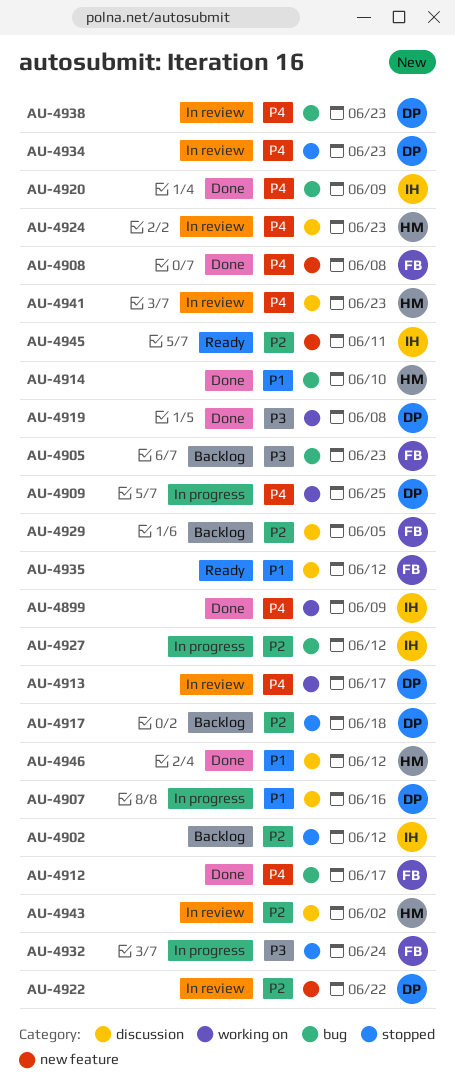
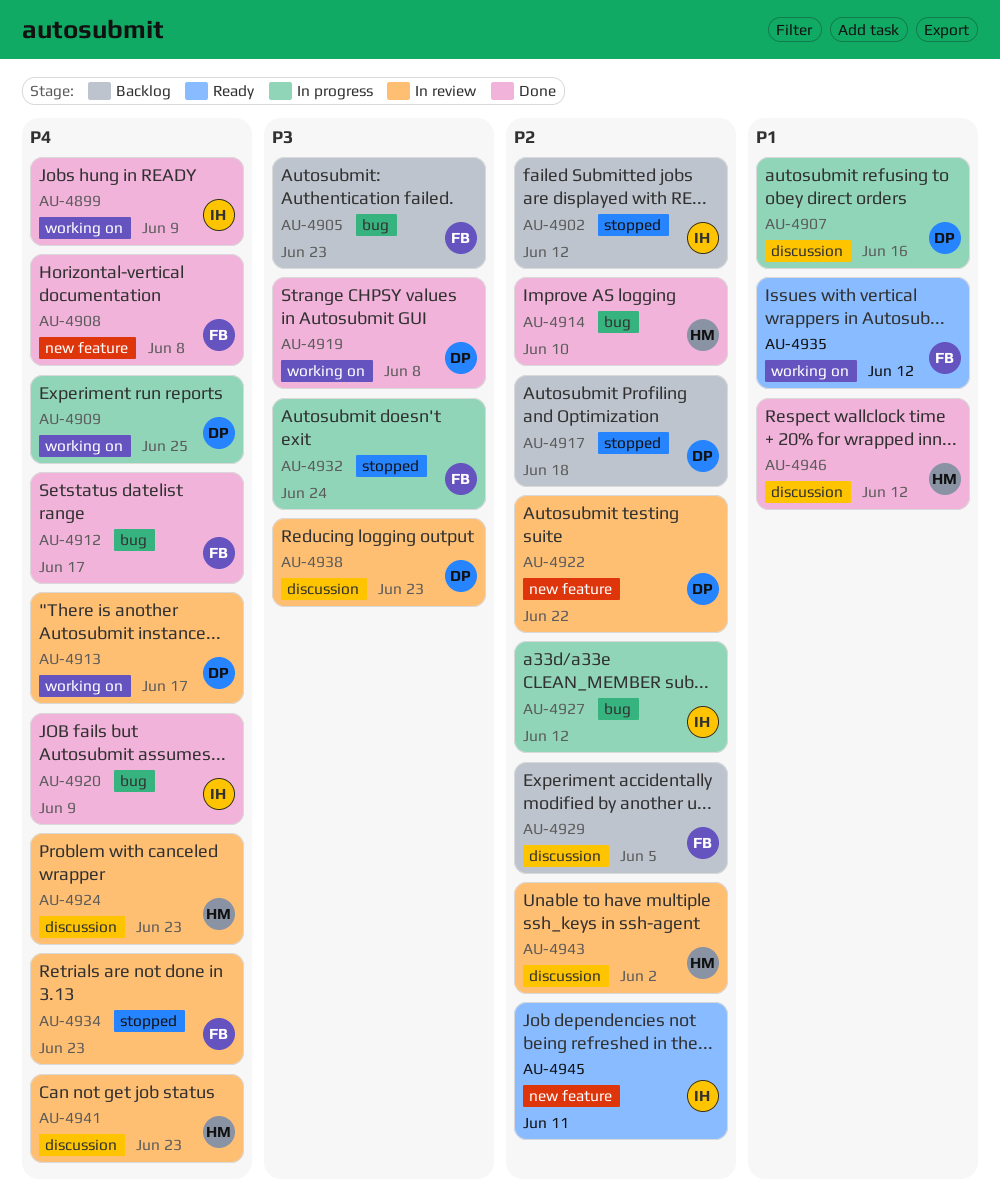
AU-4914, priority: P1 -> P2
AU-4934, owner: DP -> FB
AU-4935, label: discussion -> working on
AU-4938, priority: P4 -> P3
AU-4938, label: bug -> discussion

